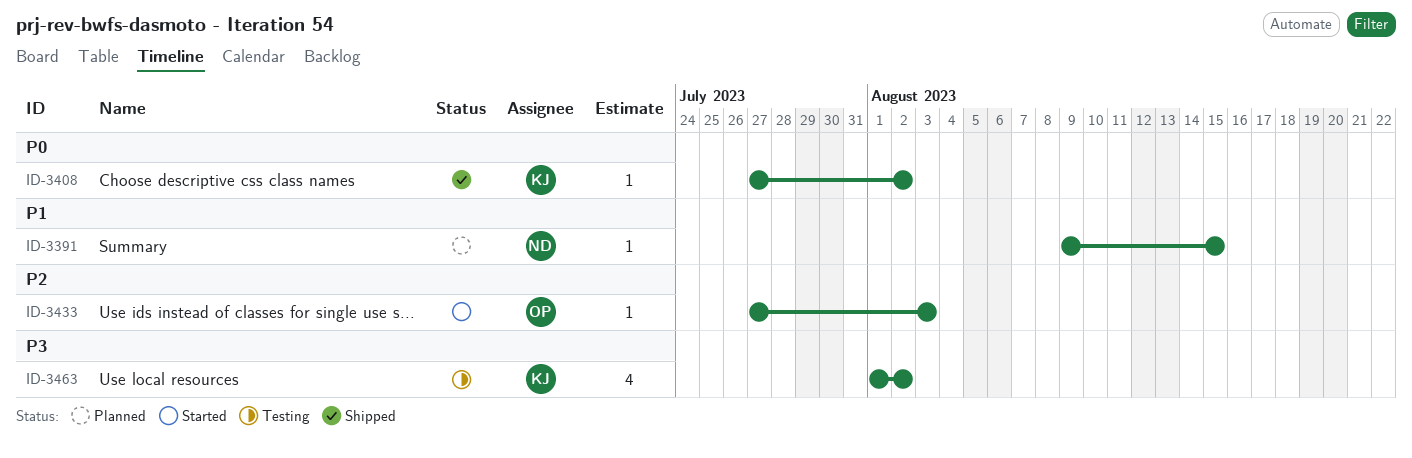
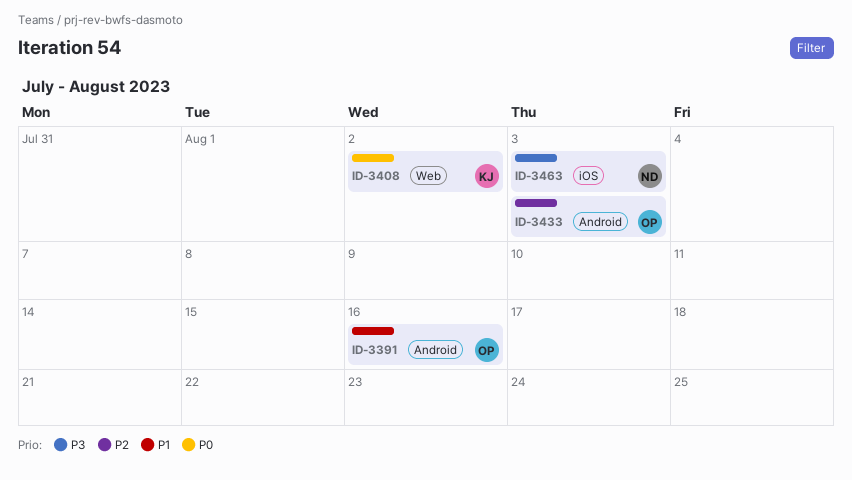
ID-3391, owner: ND -> OP
ID-3391, due: Aug 15 -> Aug 16
ID-3463, owner: KJ -> ND
ID-3463, due: Aug 2 -> Aug 3

